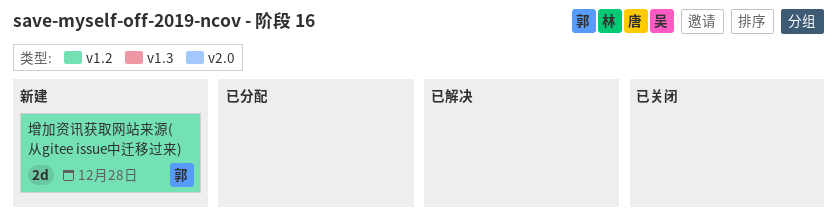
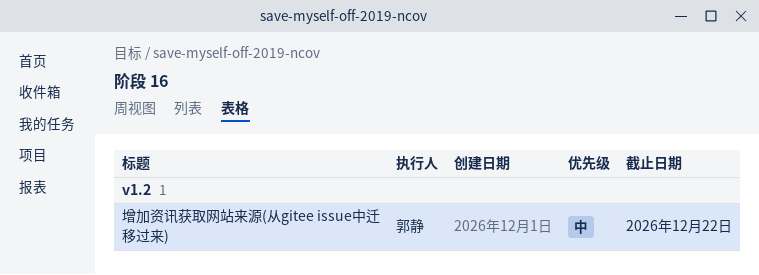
增加资讯获取网站来源(从gitee issue中迁移过来), due: Dec 28 -> Dec 22

